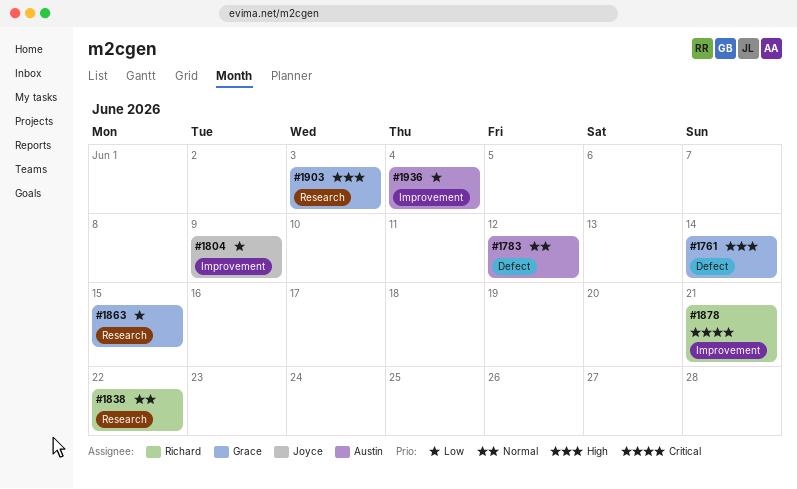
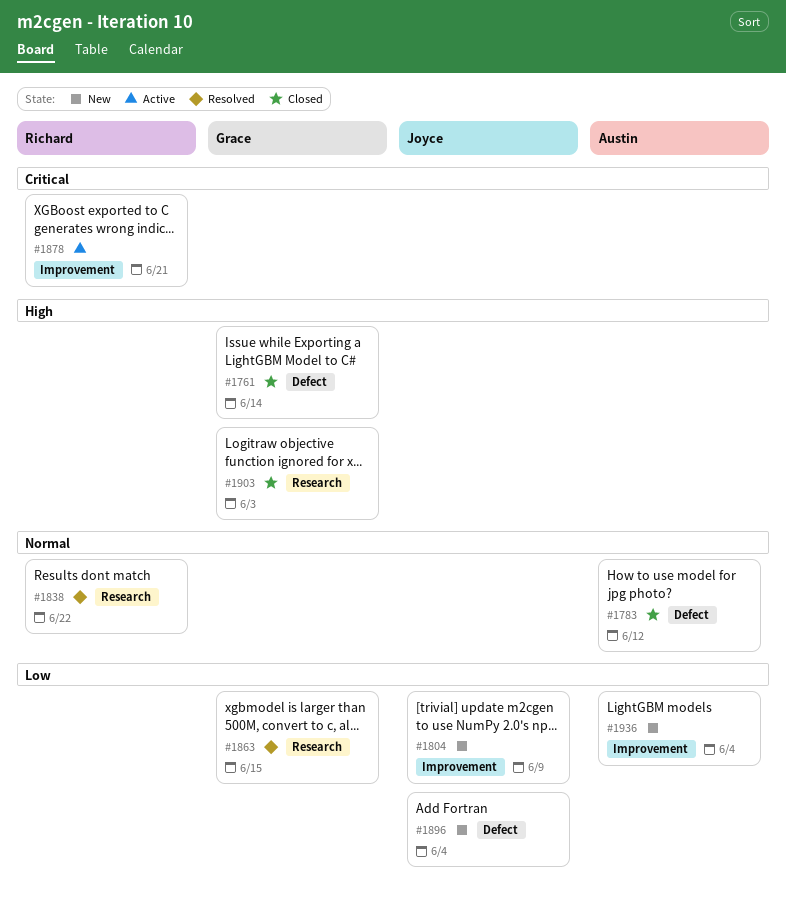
#1896: none -> present

